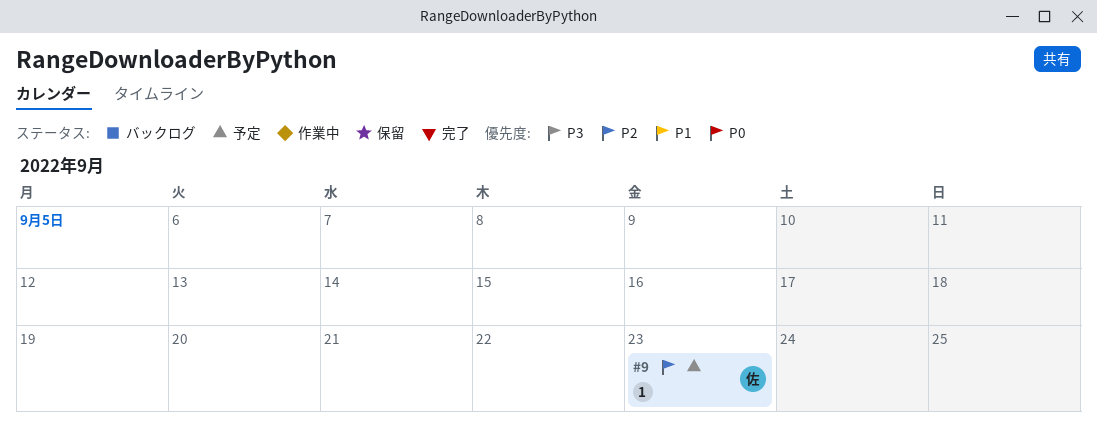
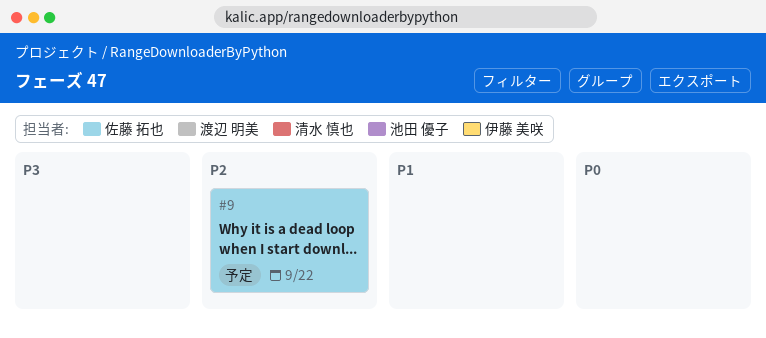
#9, due: Sep 23 -> Sep 22

